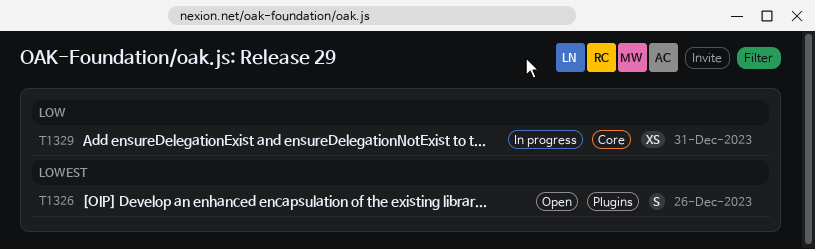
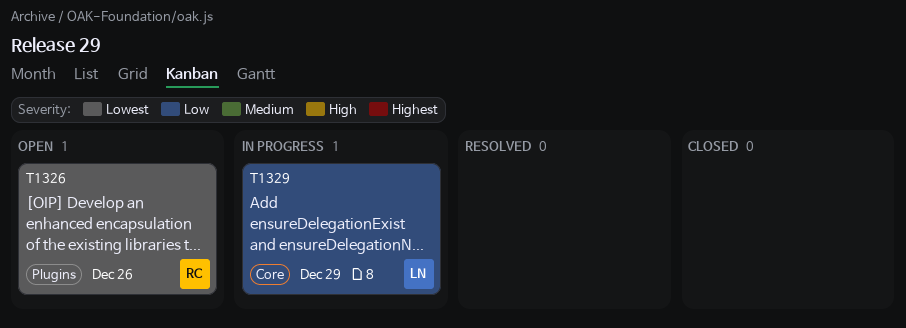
T1329, due: Dec 31 -> Dec 29

